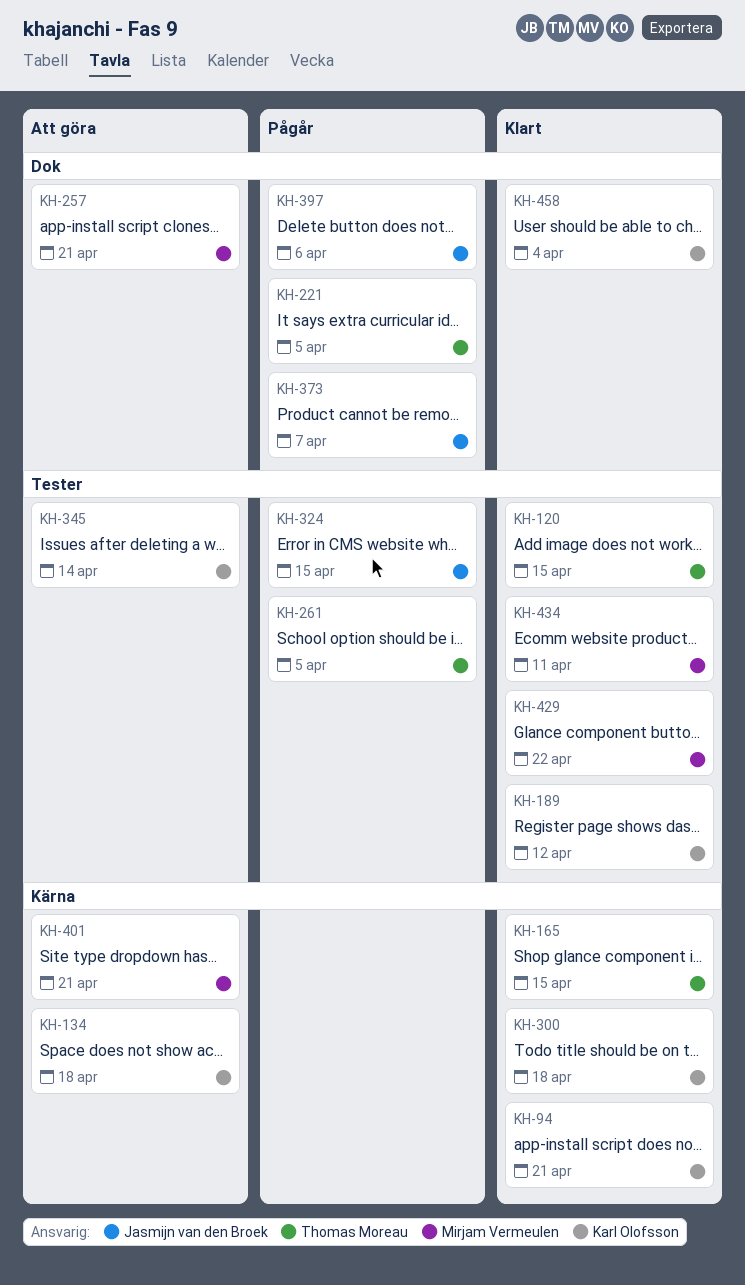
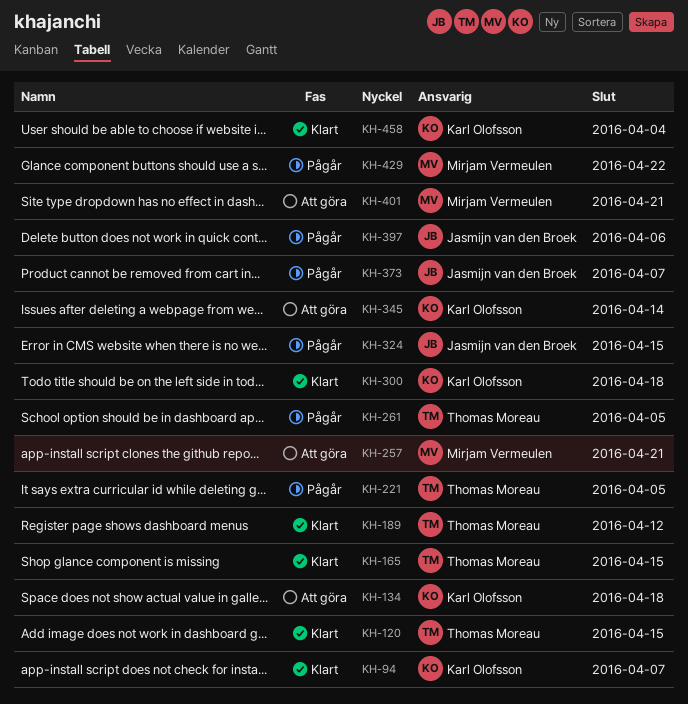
KH-94, due: Apr 21 -> Apr 7
KH-189, owner: Karl Olofsson -> Thomas Moreau
KH-429, status: Klart -> Pågår
KH-434: present -> none

